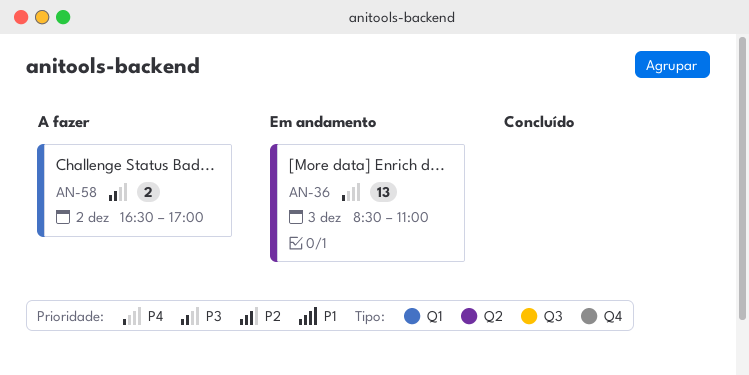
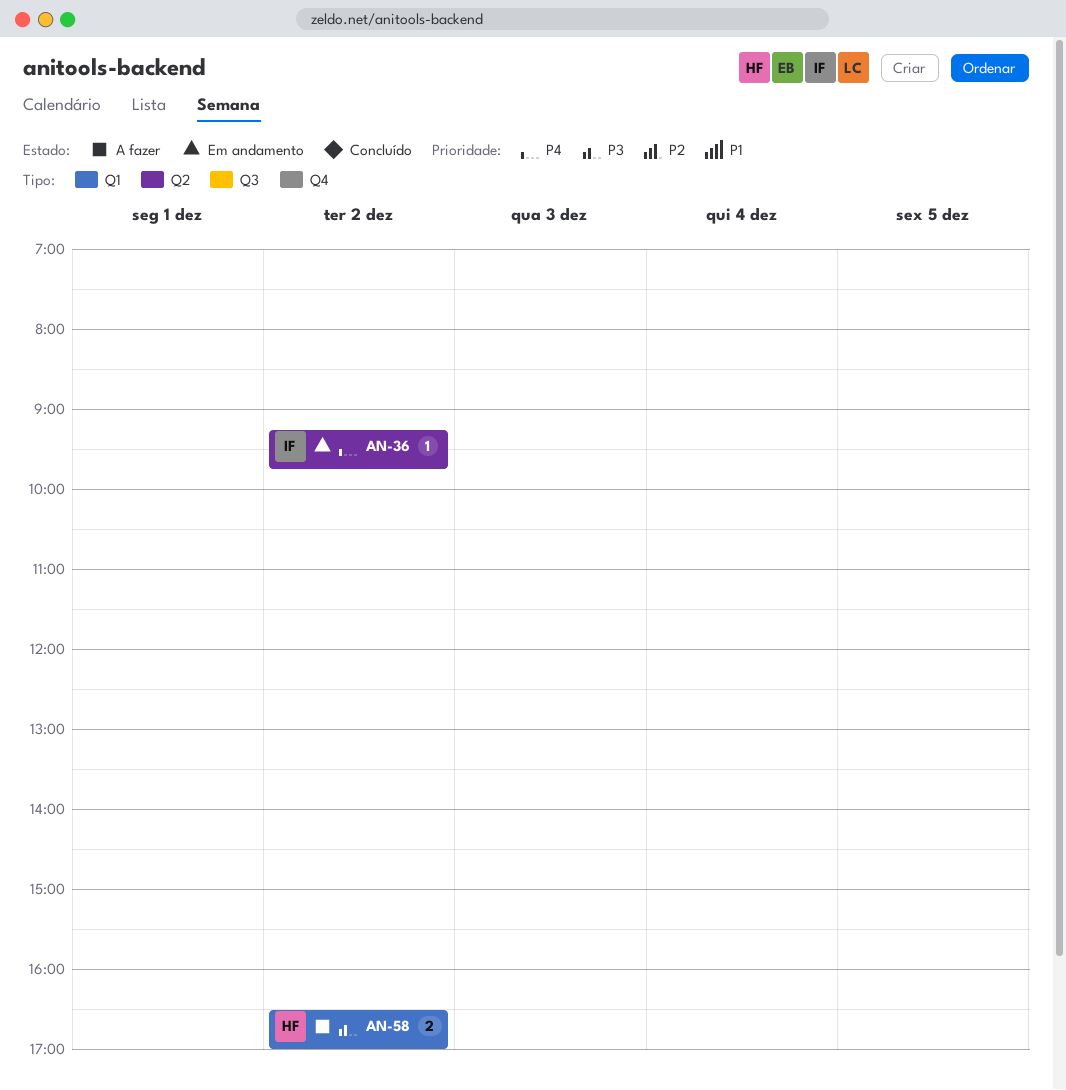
AN-36, estimate: 13 -> 1
AN-36, day: Dec 3 -> Dec 2
AN-36, begins: 08:30 -> 09:15
AN-36, ends: 11:00 -> 09:45

